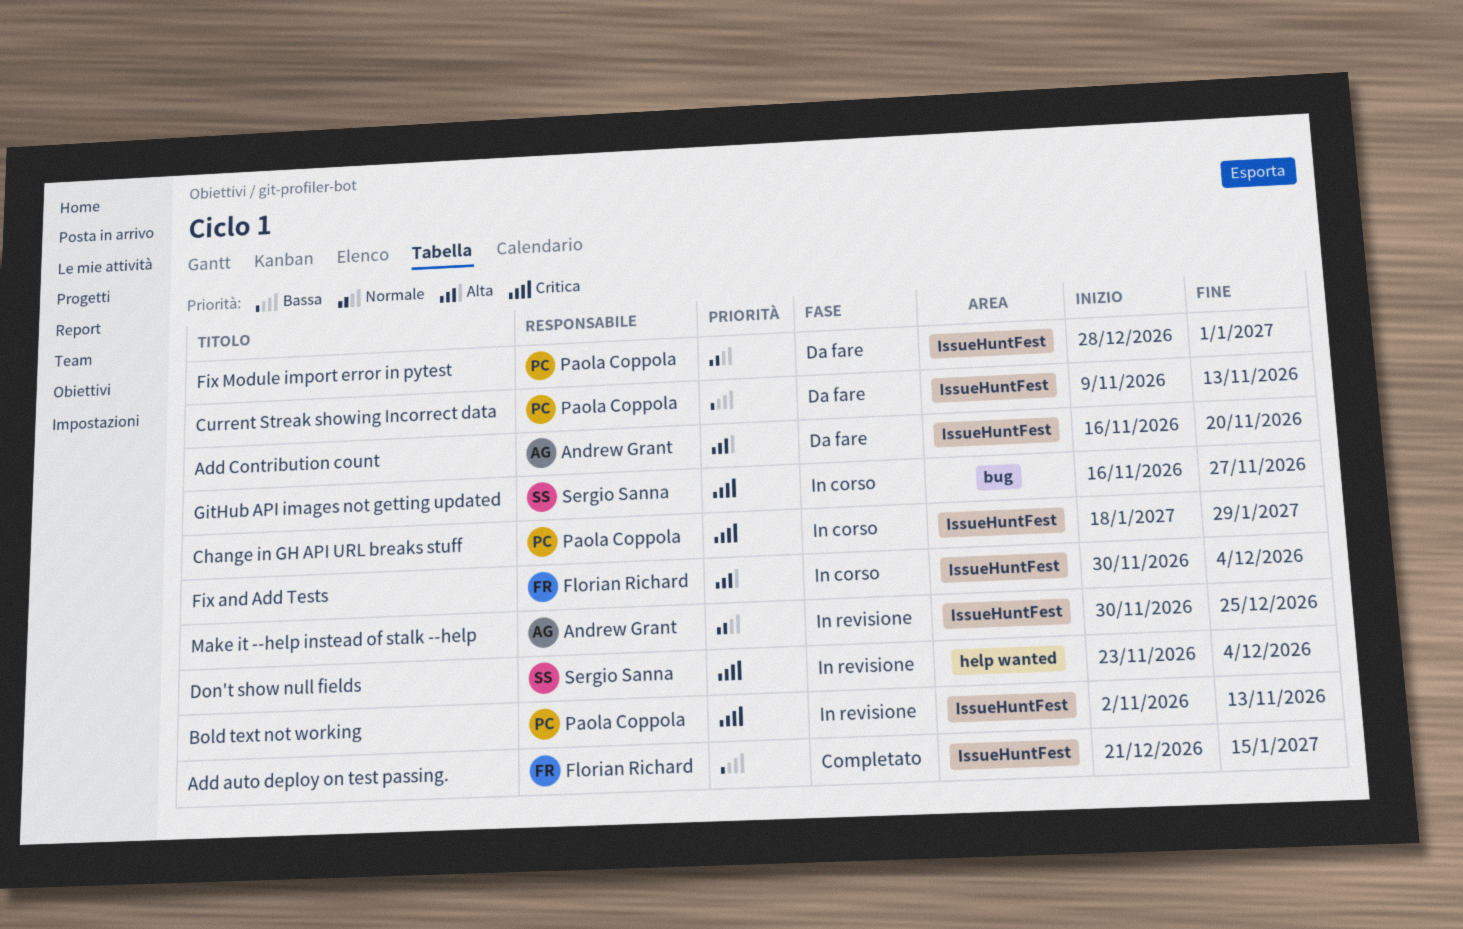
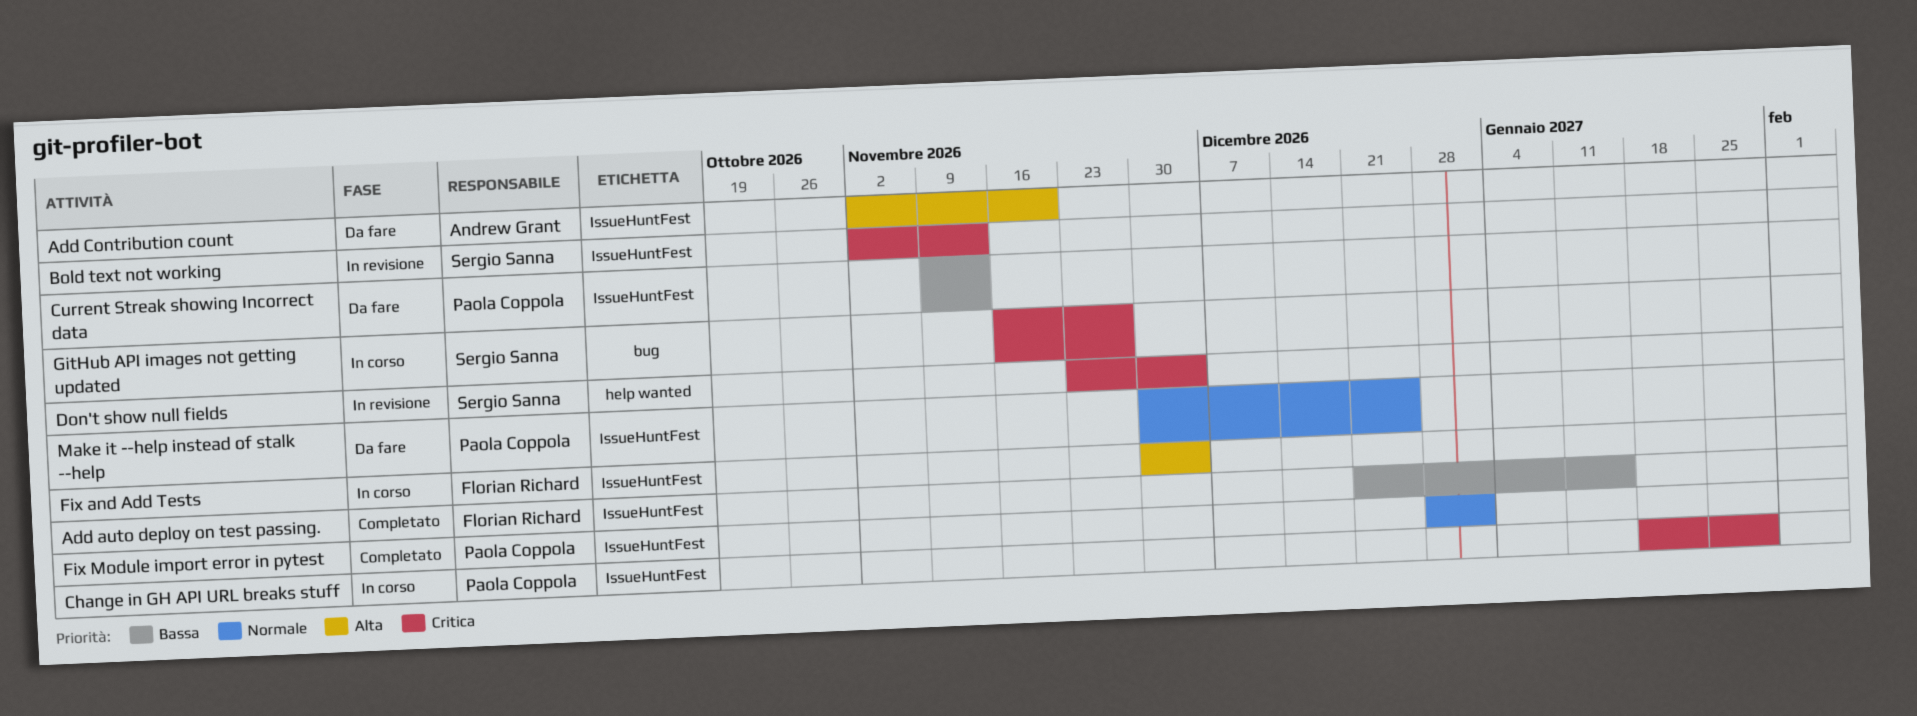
Add Contribution count, start: Nov 16 -> Nov 2
Bold text not working, owner: Paola Coppola -> Sergio Sanna
Fix Module import error in pytest, status: Da fare -> Completato
Make it --help instead of stalk --help, status: In revisione -> Da fare
Make it --help instead of stalk --help, owner: Andrew Grant -> Paola Coppola

